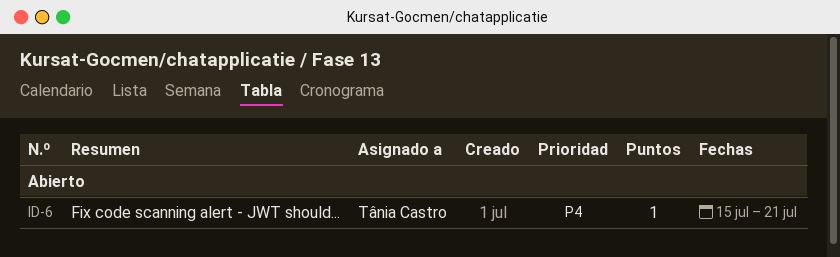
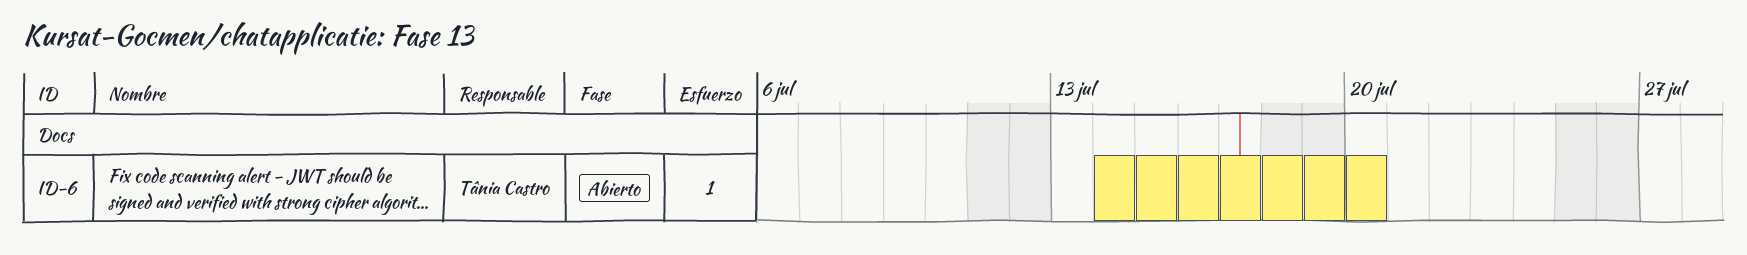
ID-6, start: Jul 15 -> Jul 14
ID-6, due: Jul 21 -> Jul 20

